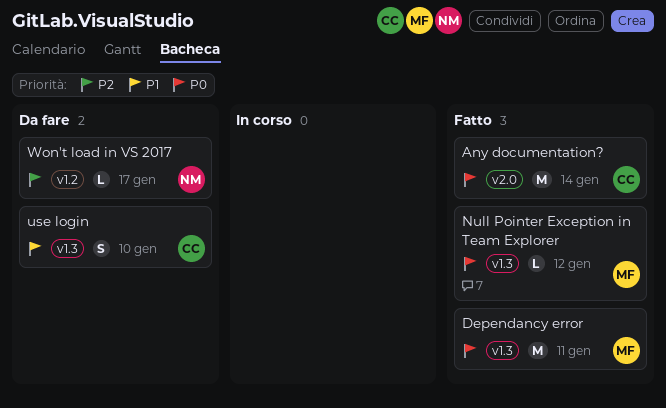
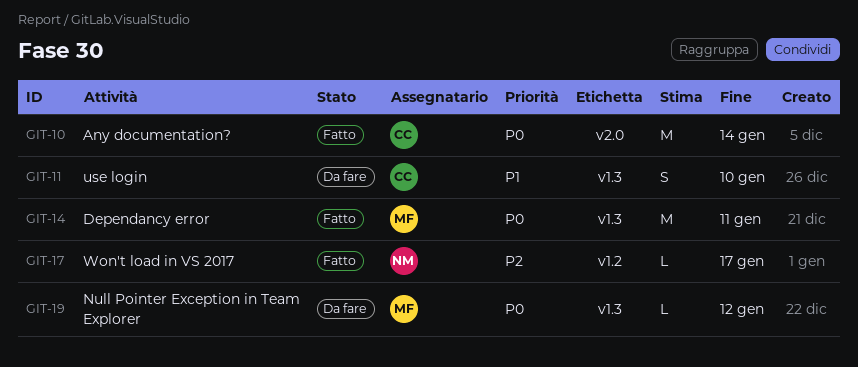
Null Pointer Exception in Team Explorer, status: Fatto -> Da fare
Won't load in VS 2017, status: Da fare -> Fatto

